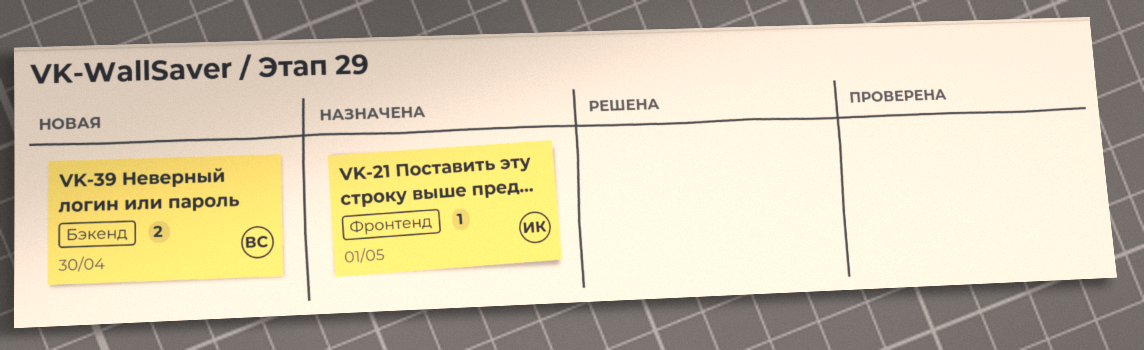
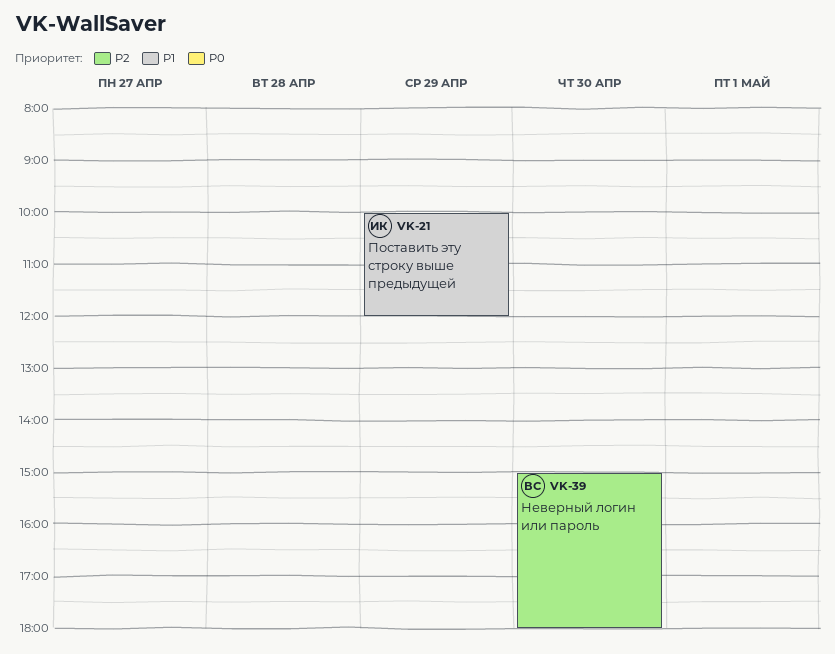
VK-21, day: May 1 -> Apr 29

